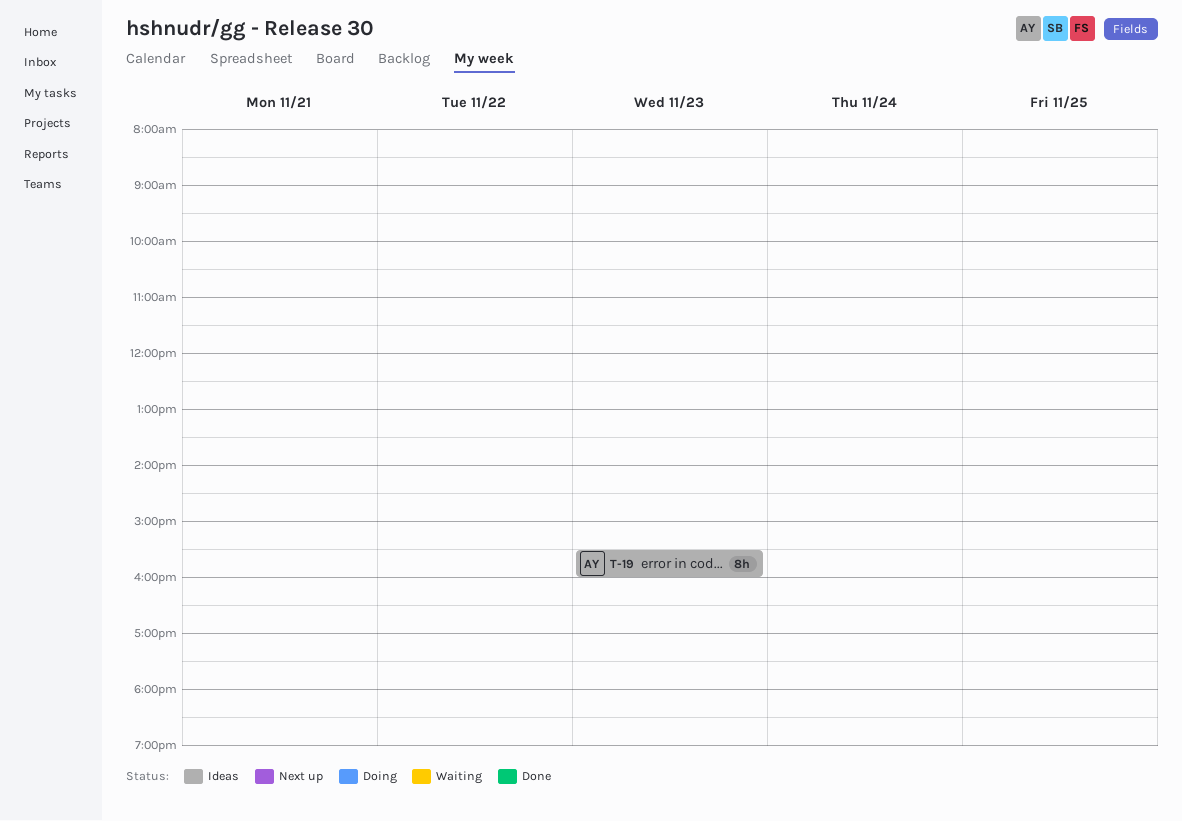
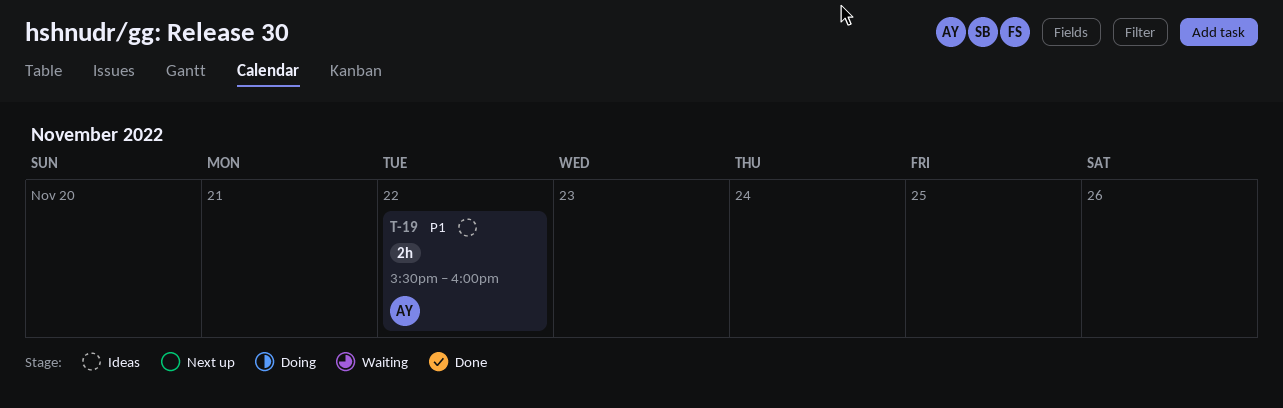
T-19, estimate: 8h -> 2h
T-19, day: Nov 23 -> Nov 22

